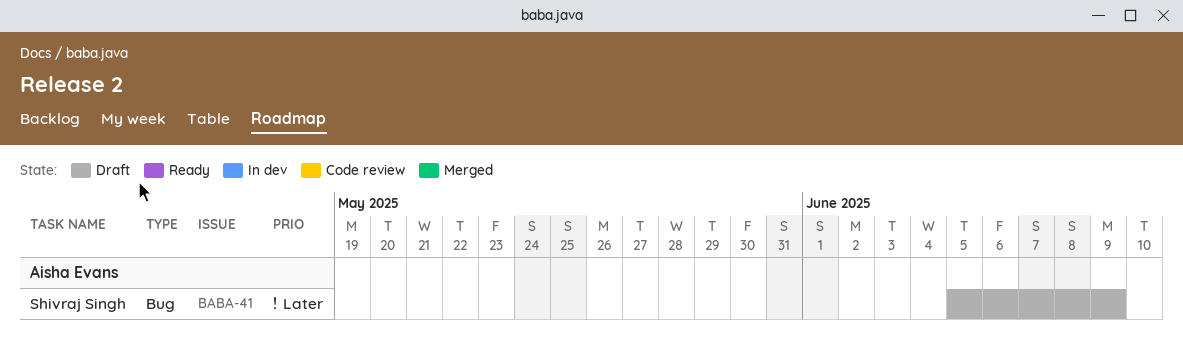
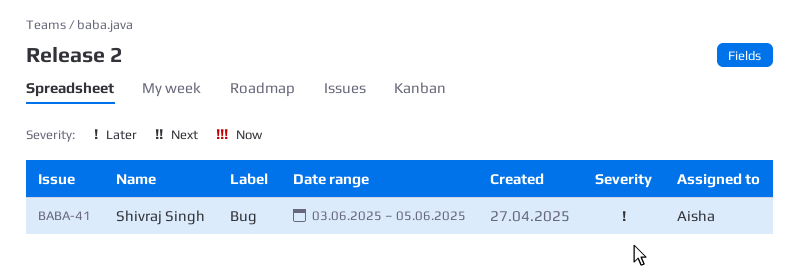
BABA-41, start: Jun 5 -> Jun 3
BABA-41, due: Jun 9 -> Jun 5

